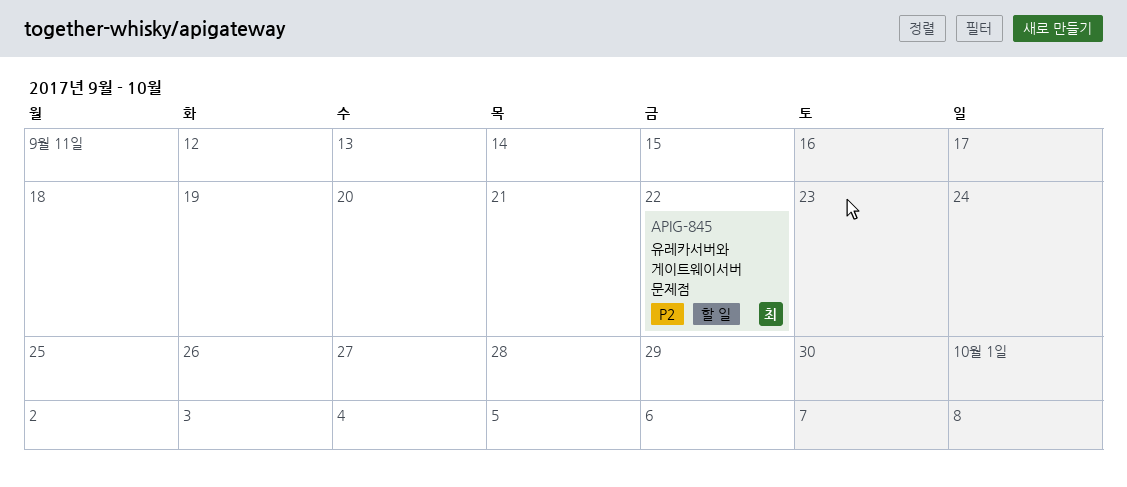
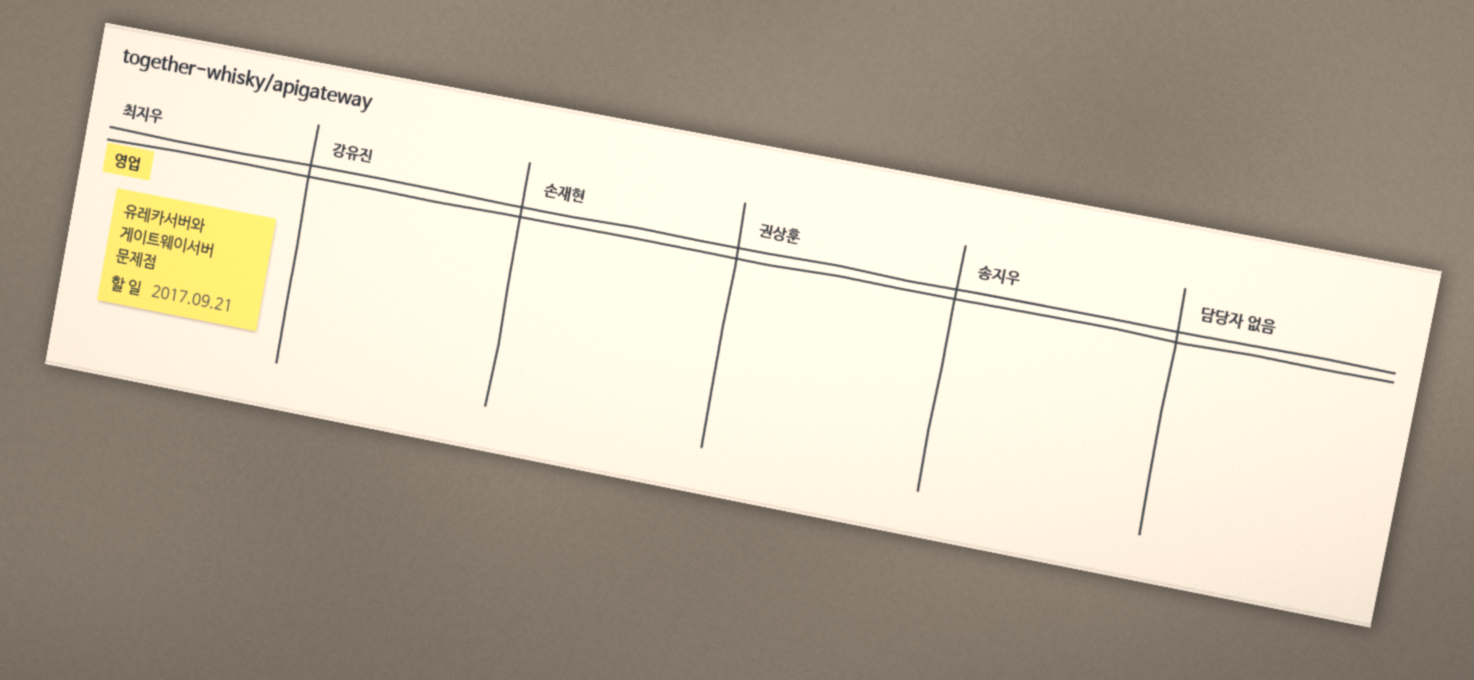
유레카서버와 게이트웨이서버 문제점, due: Sep 22 -> Sep 21

